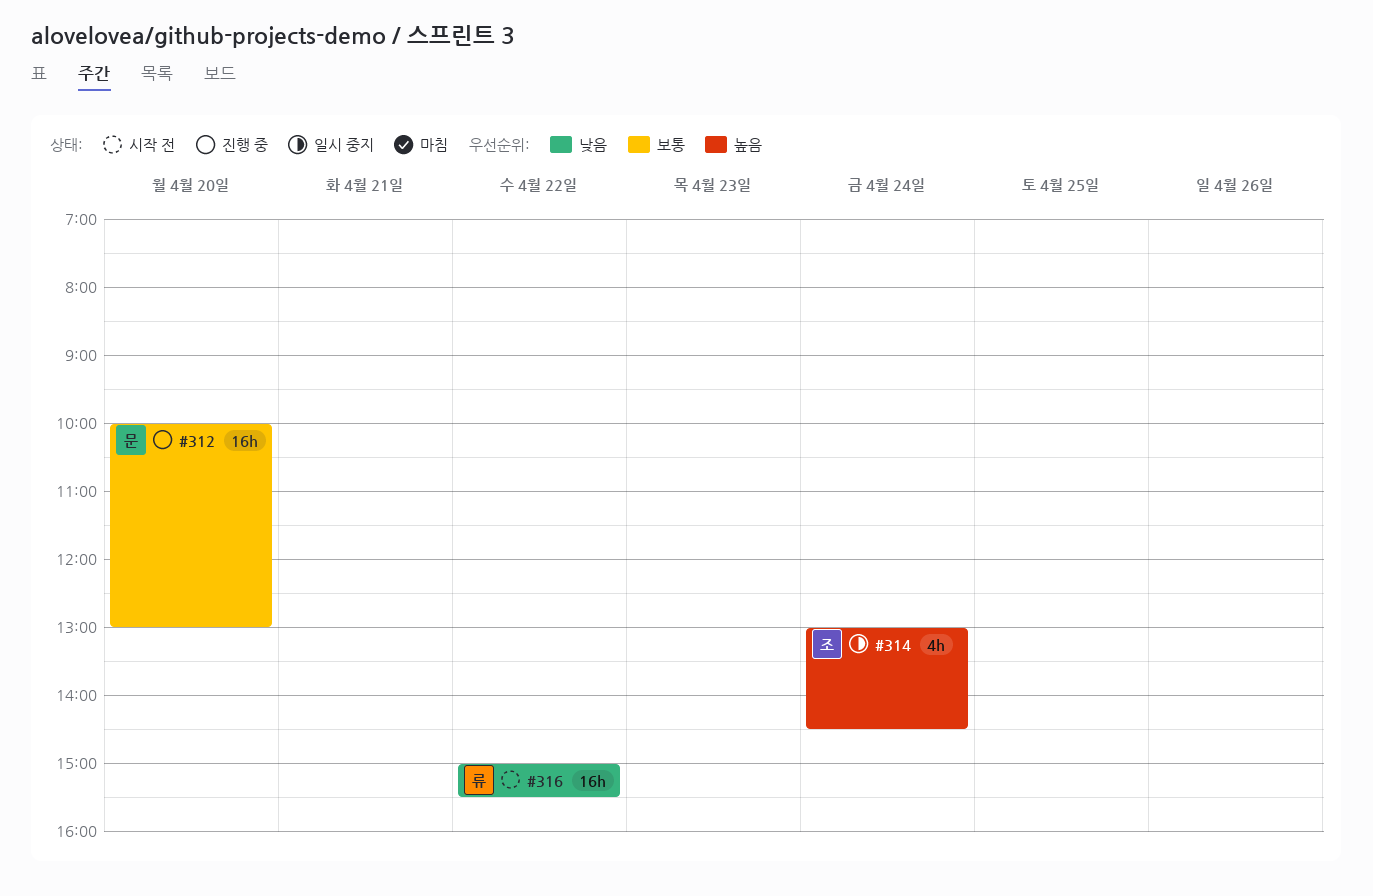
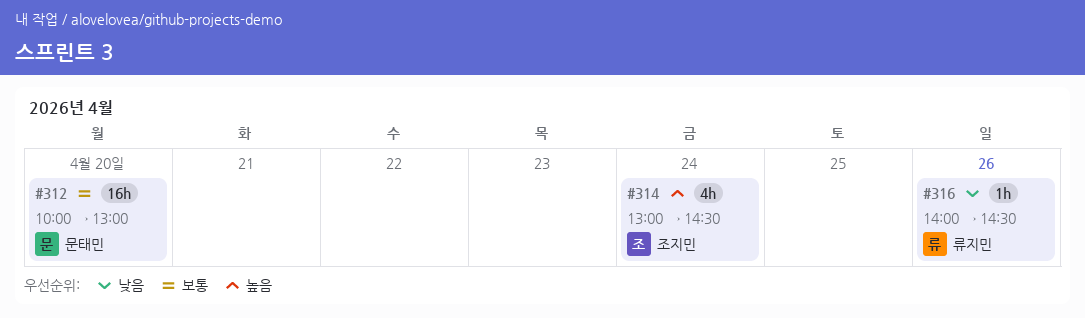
#316, estimate: 16h -> 1h
#316, day: Apr 22 -> Apr 26
#316, begins: 15:00 -> 14:00
#316, ends: 15:30 -> 14:30

